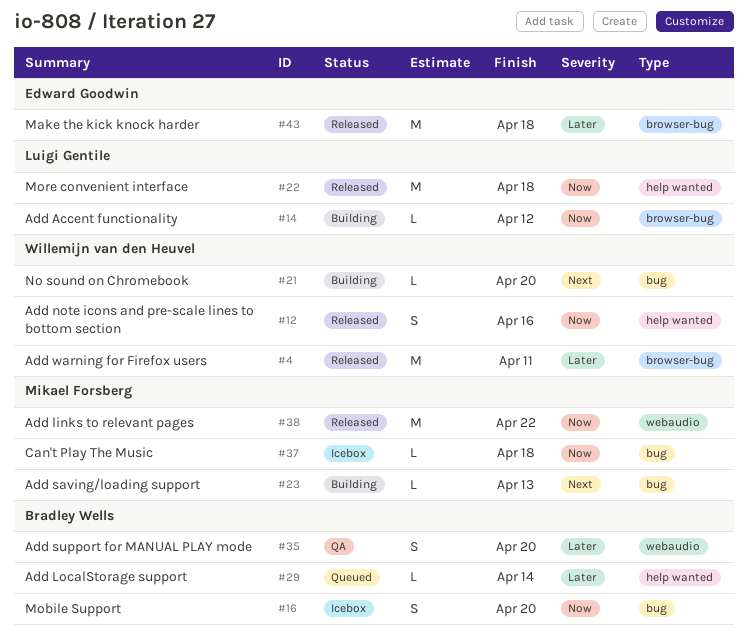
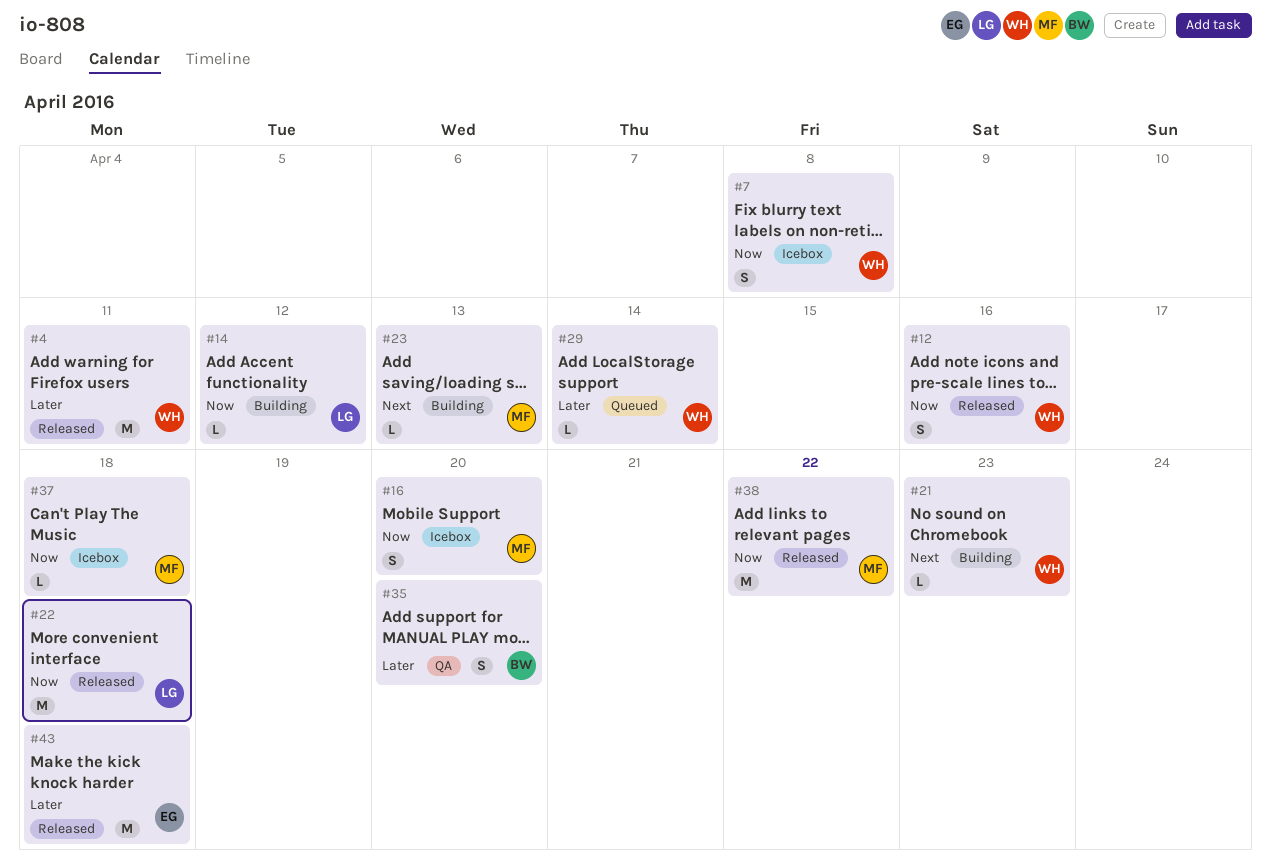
#7: none -> present
#16, owner: Bradley Wells -> Mikael Forsberg
#21, due: Apr 20 -> Apr 23
#29, owner: Bradley Wells -> Willemijn van den Heuvel

